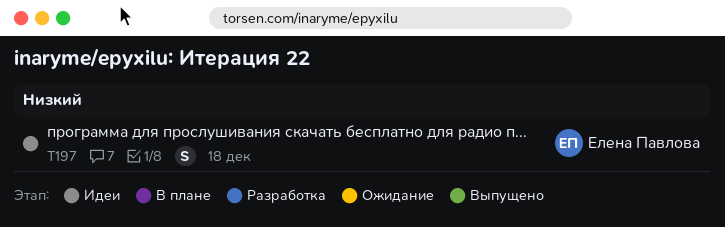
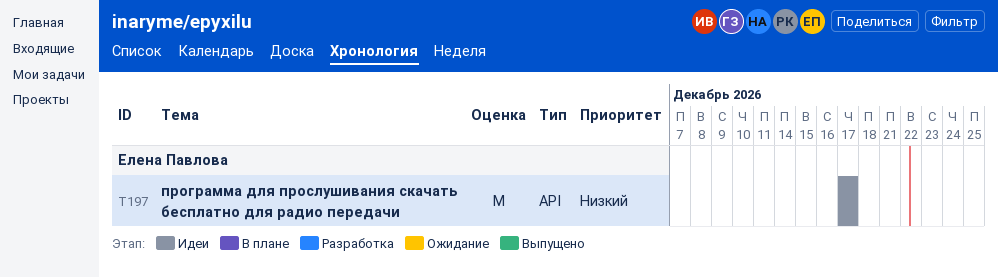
T197, estimate: S -> M
T197, due: Dec 18 -> Dec 17

